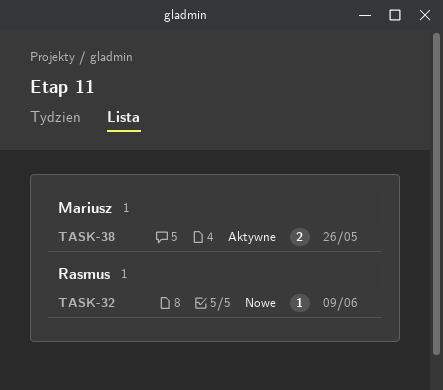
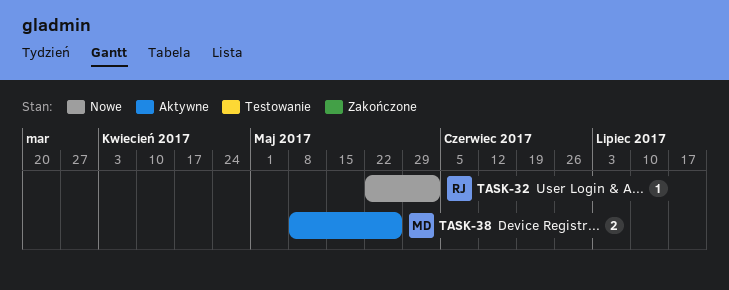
TASK-32, due: Jun 9 -> Jun 2

